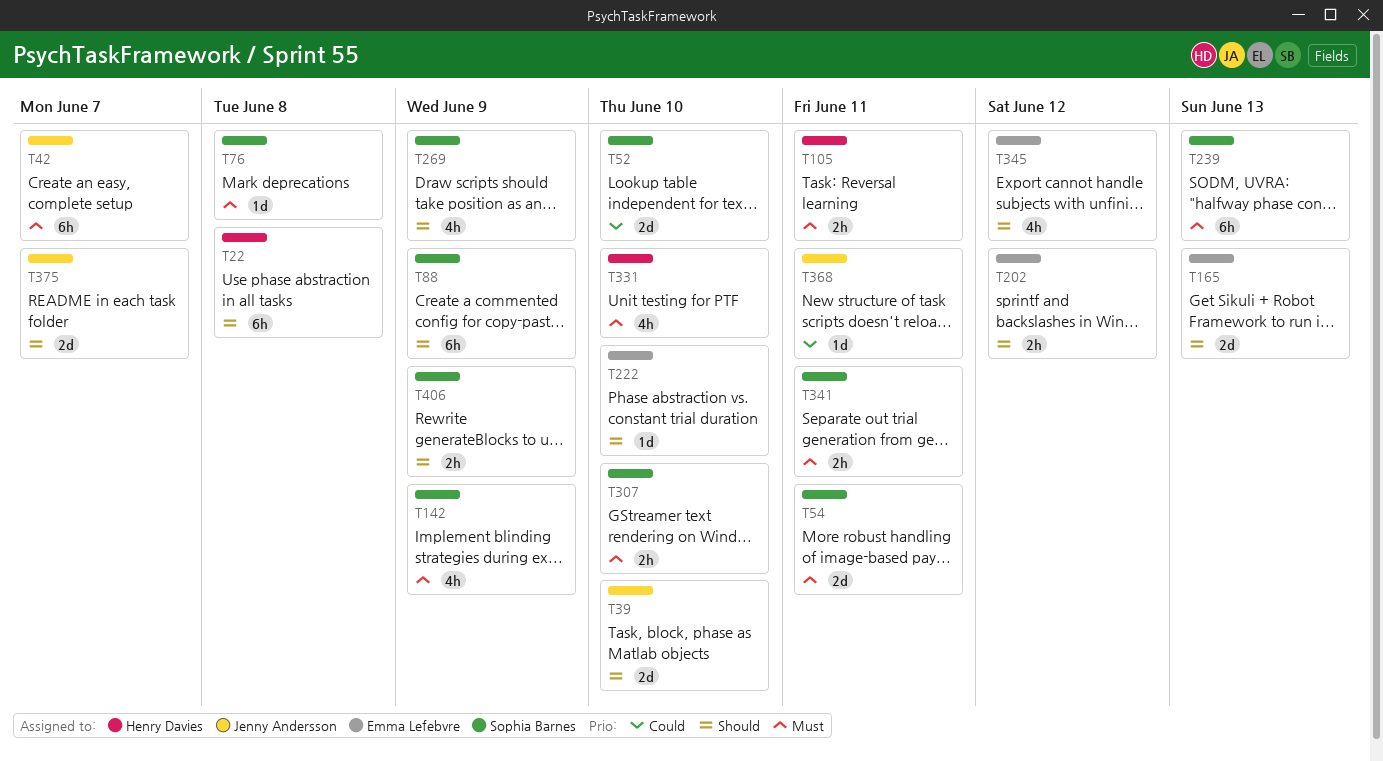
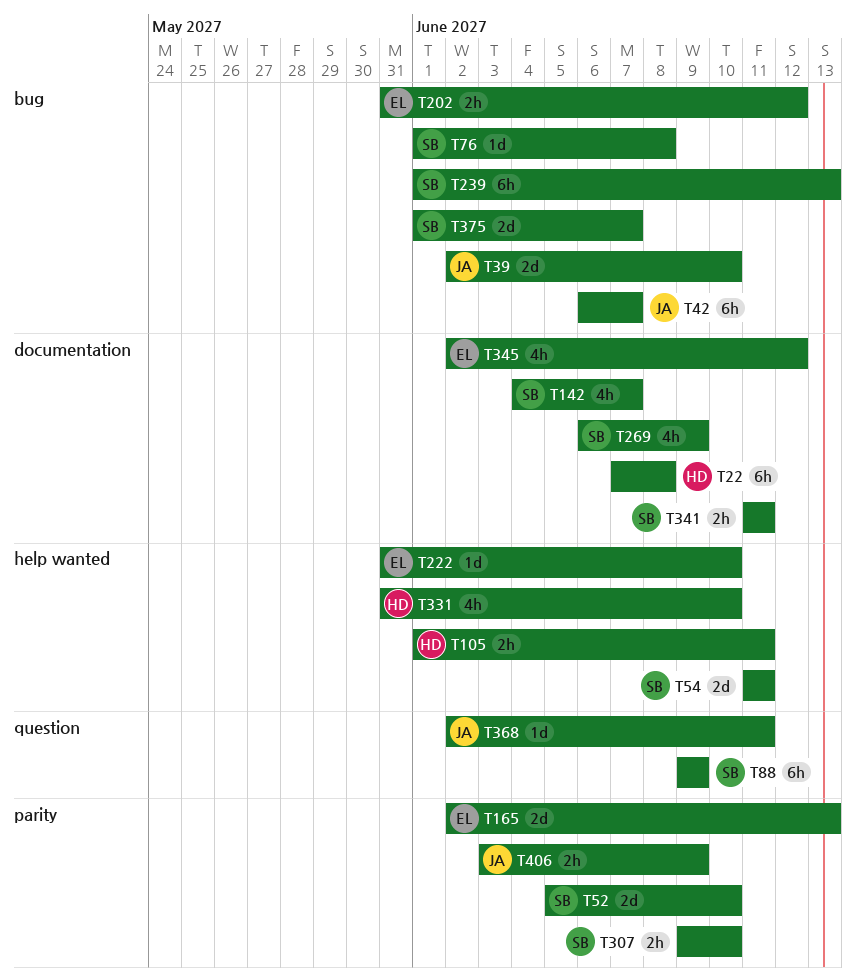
T142, due: Jun 9 -> Jun 7
T375, owner: Jenny Andersson -> Sophia Barnes
T406, owner: Sophia Barnes -> Jenny Andersson

